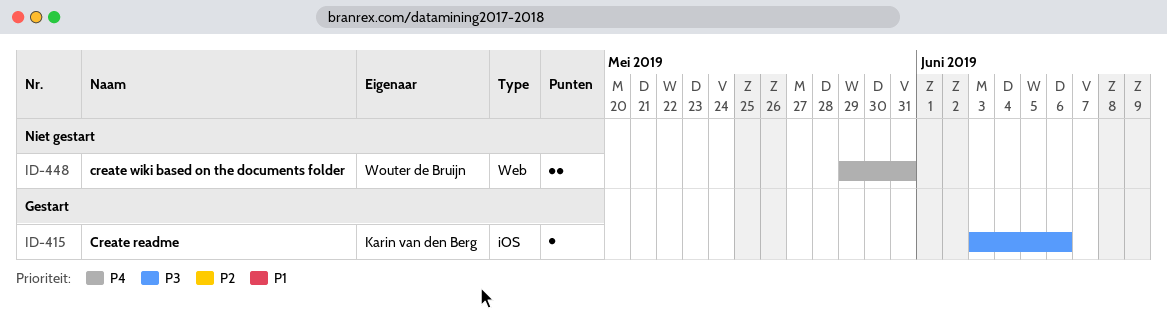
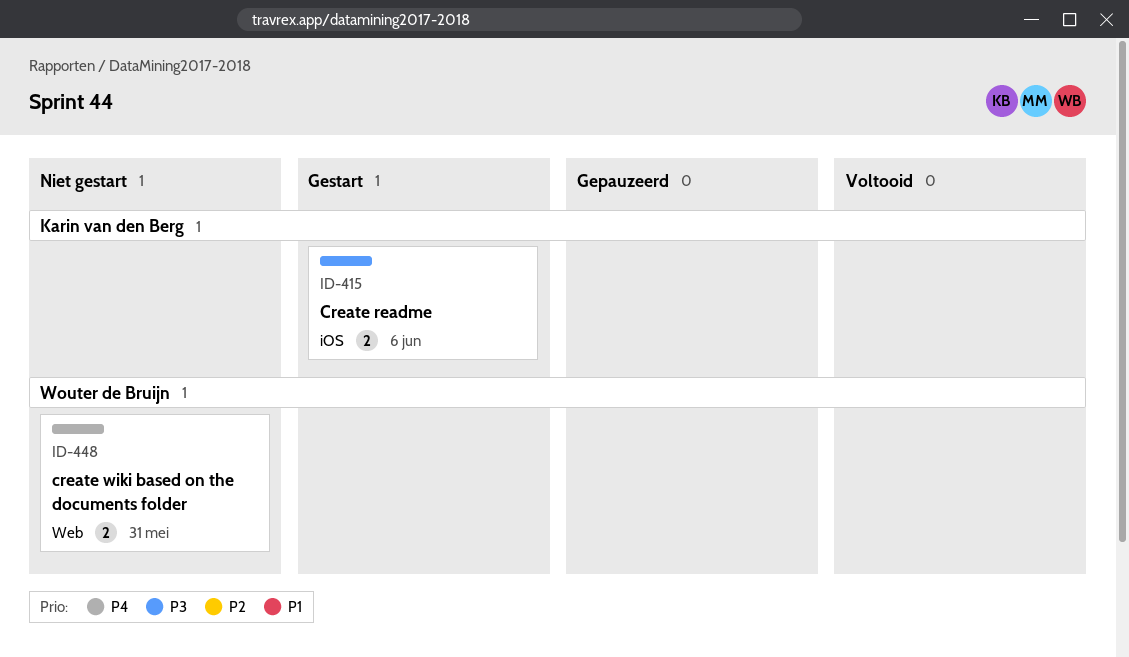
ID-415, estimate: 1 -> 2

